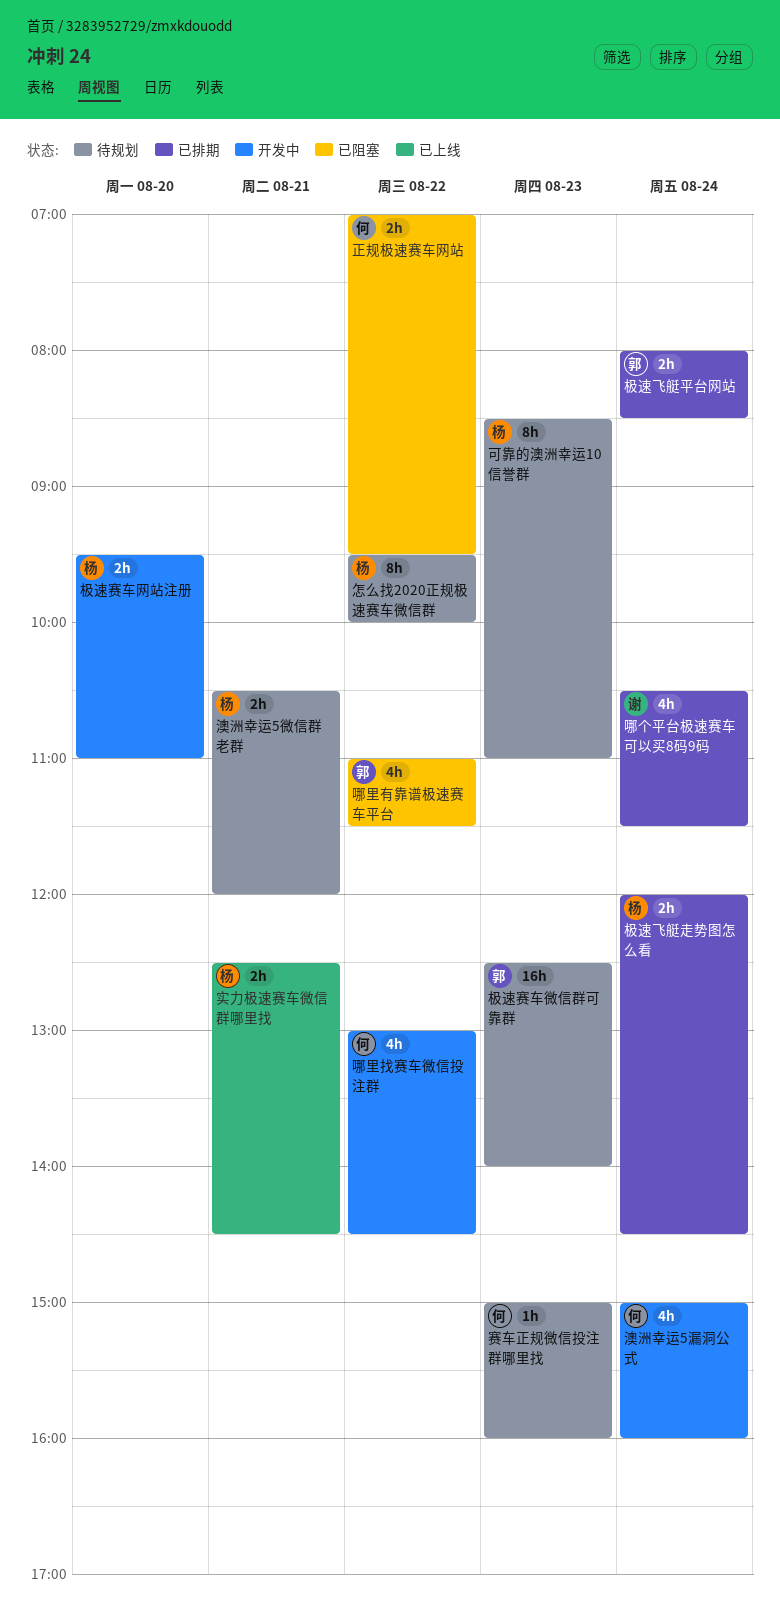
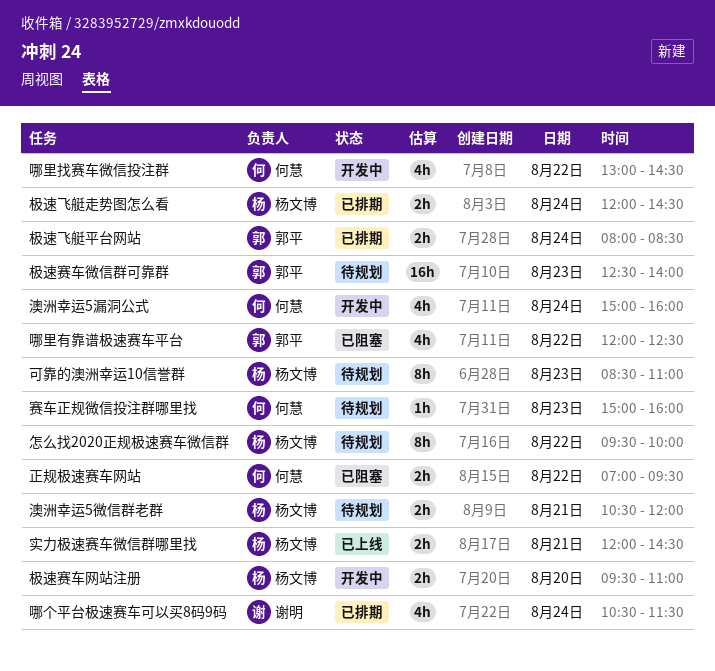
哪里有靠谱极速赛车平台, begins: 11:00 -> 12:00
哪里有靠谱极速赛车平台, ends: 11:30 -> 12:30
实力极速赛车微信群哪里找, begins: 12:30 -> 12:00

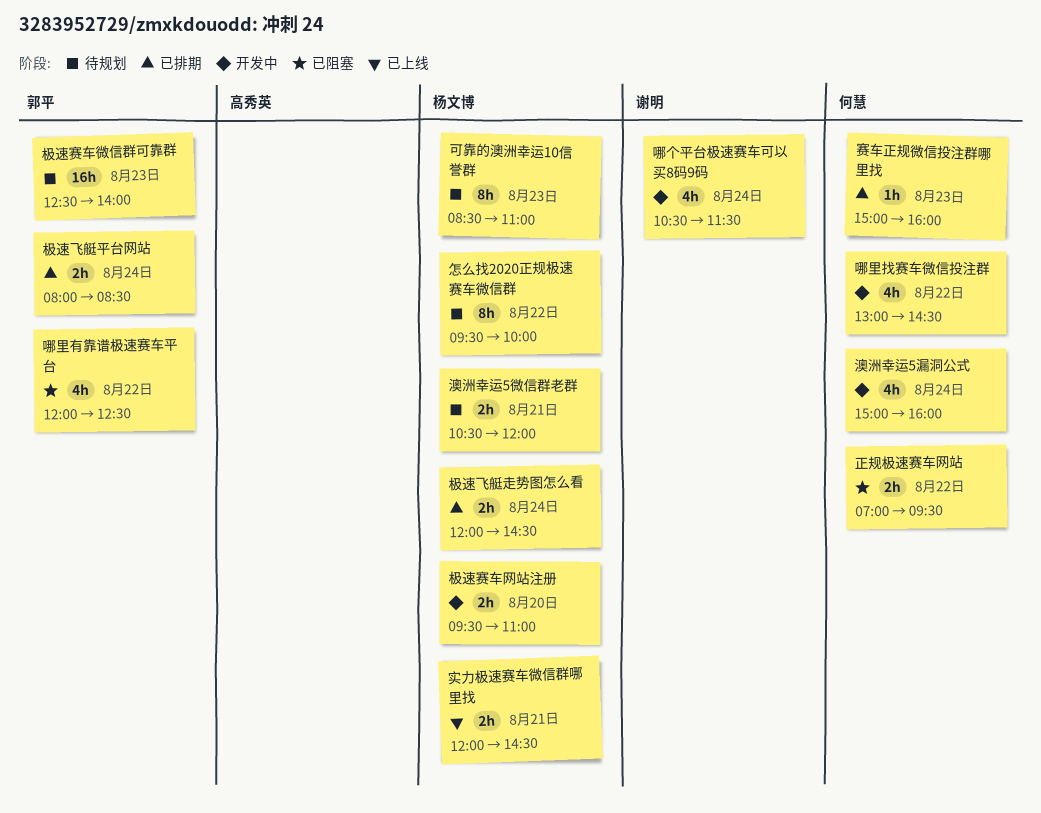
哪个平台极速赛车可以买8码9码, status: 已排期 -> 开发中
赛车正规微信投注群哪里找, status: 待规划 -> 已排期

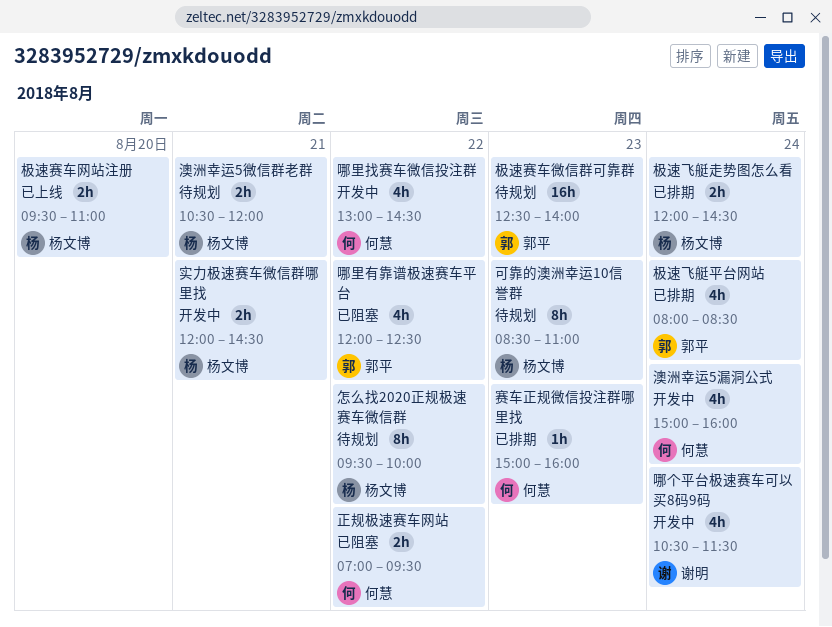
实力极速赛车微信群哪里找, status: 已上线 -> 开发中
极速赛车网站注册, status: 开发中 -> 已上线
极速飞艇平台网站, estimate: 2h -> 4h

